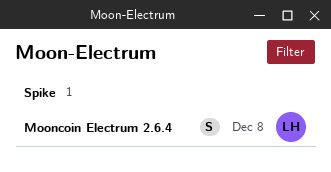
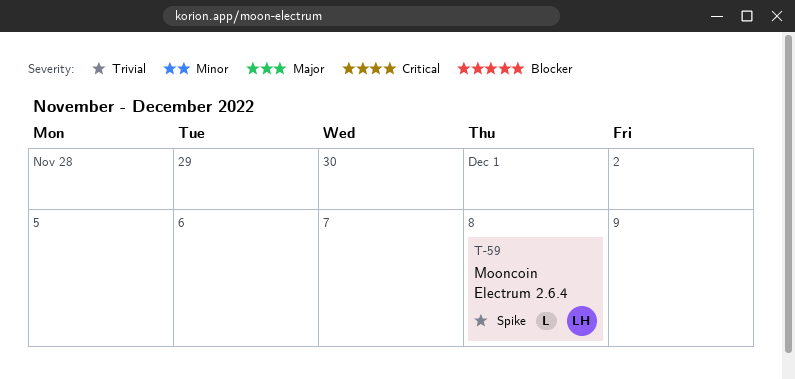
Mooncoin Electrum 2.6.4, estimate: S -> L

